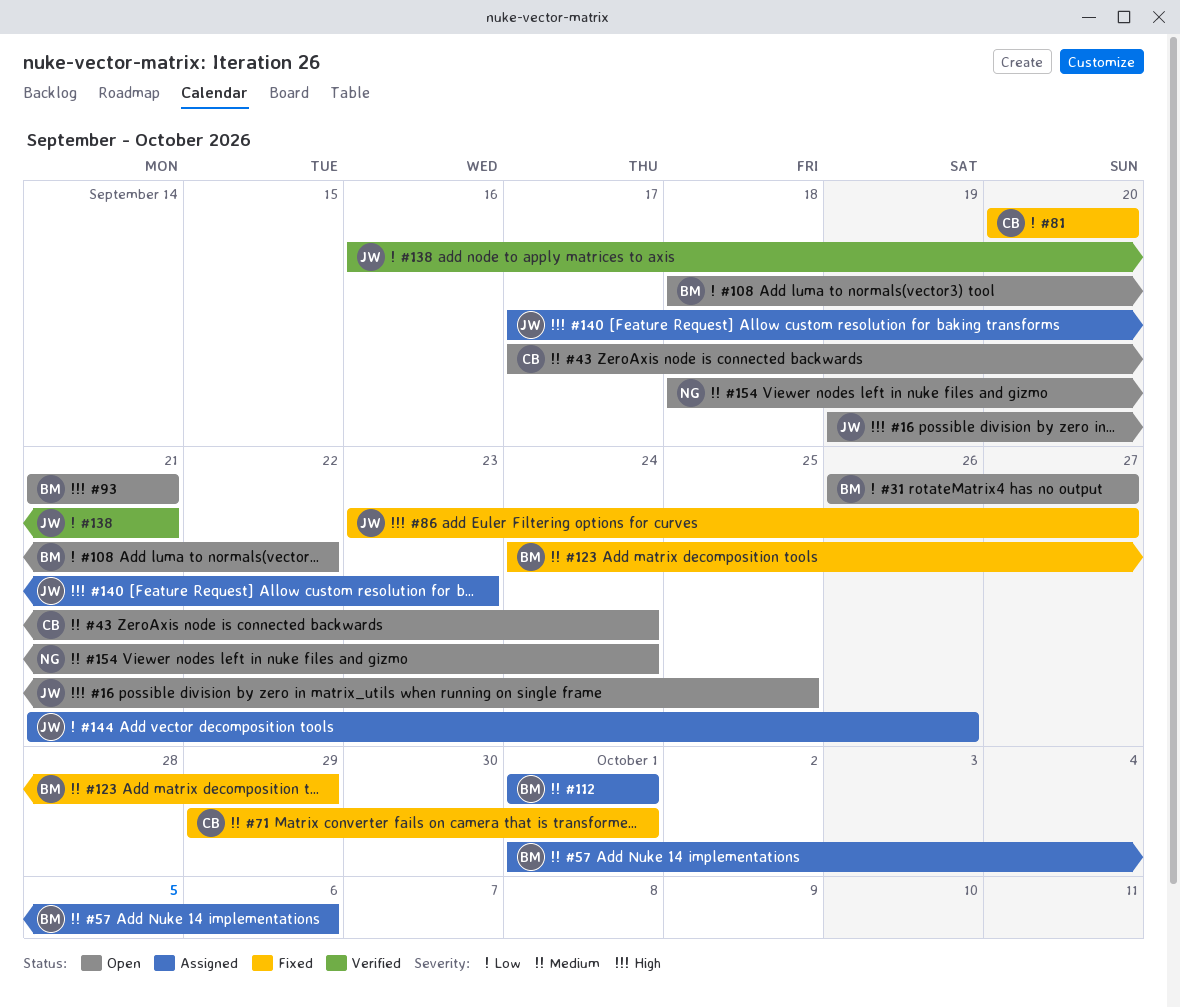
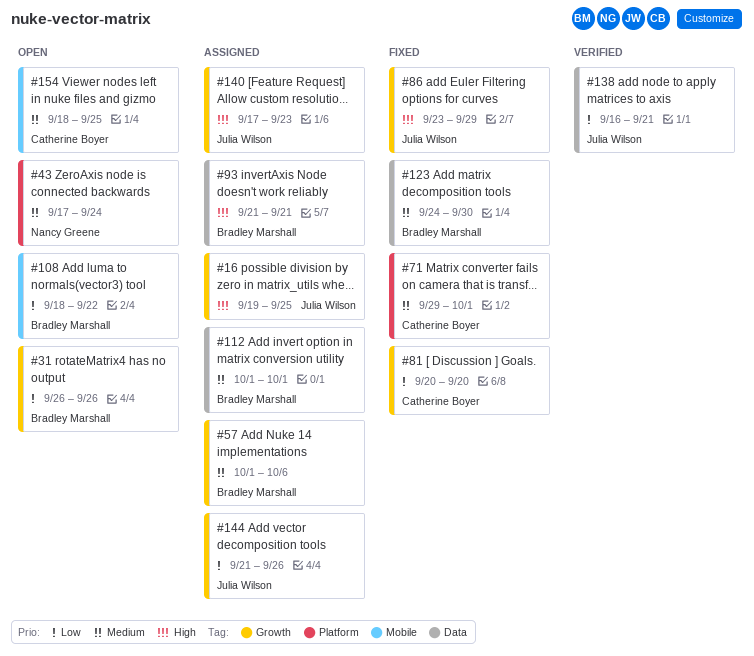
#16, status: Open -> Assigned
#31, due: Sep 27 -> Sep 26
#43, owner: Catherine Boyer -> Nancy Greene
#86, due: Sep 27 -> Sep 29
#93, status: Open -> Assigned
#123, due: Sep 29 -> Sep 30
#154, owner: Nancy Greene -> Catherine Boyer
#154, due: Sep 24 -> Sep 25

